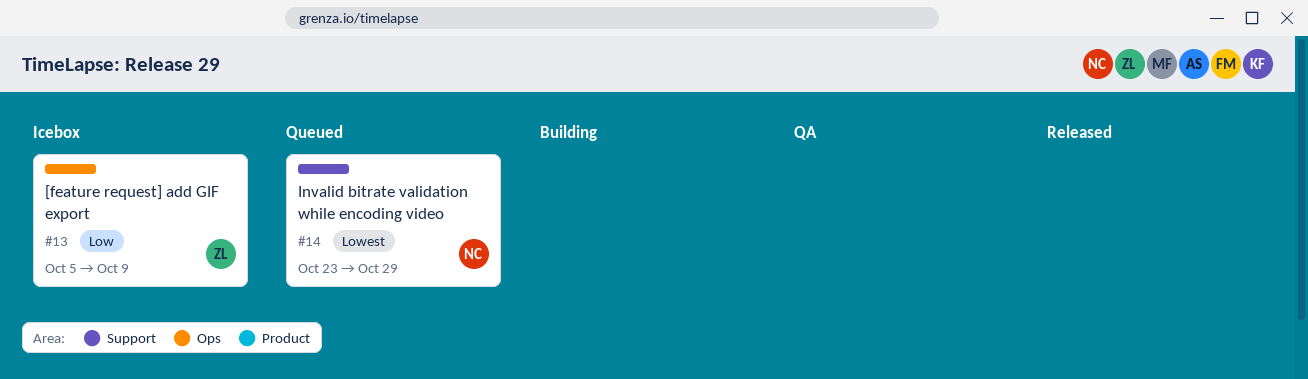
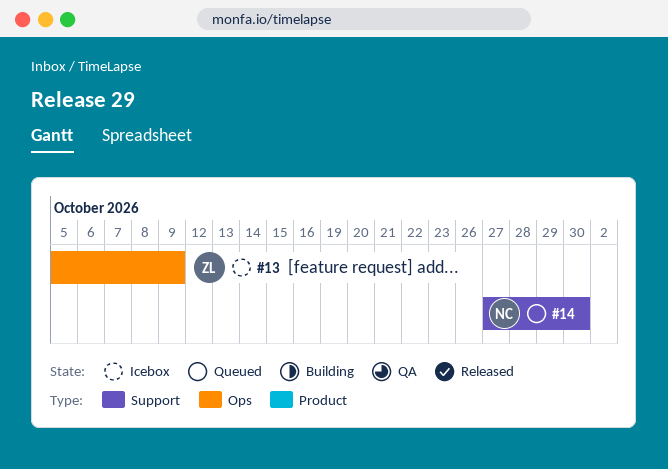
#14, start: Oct 23 -> Oct 27
#14, due: Oct 29 -> Oct 30

